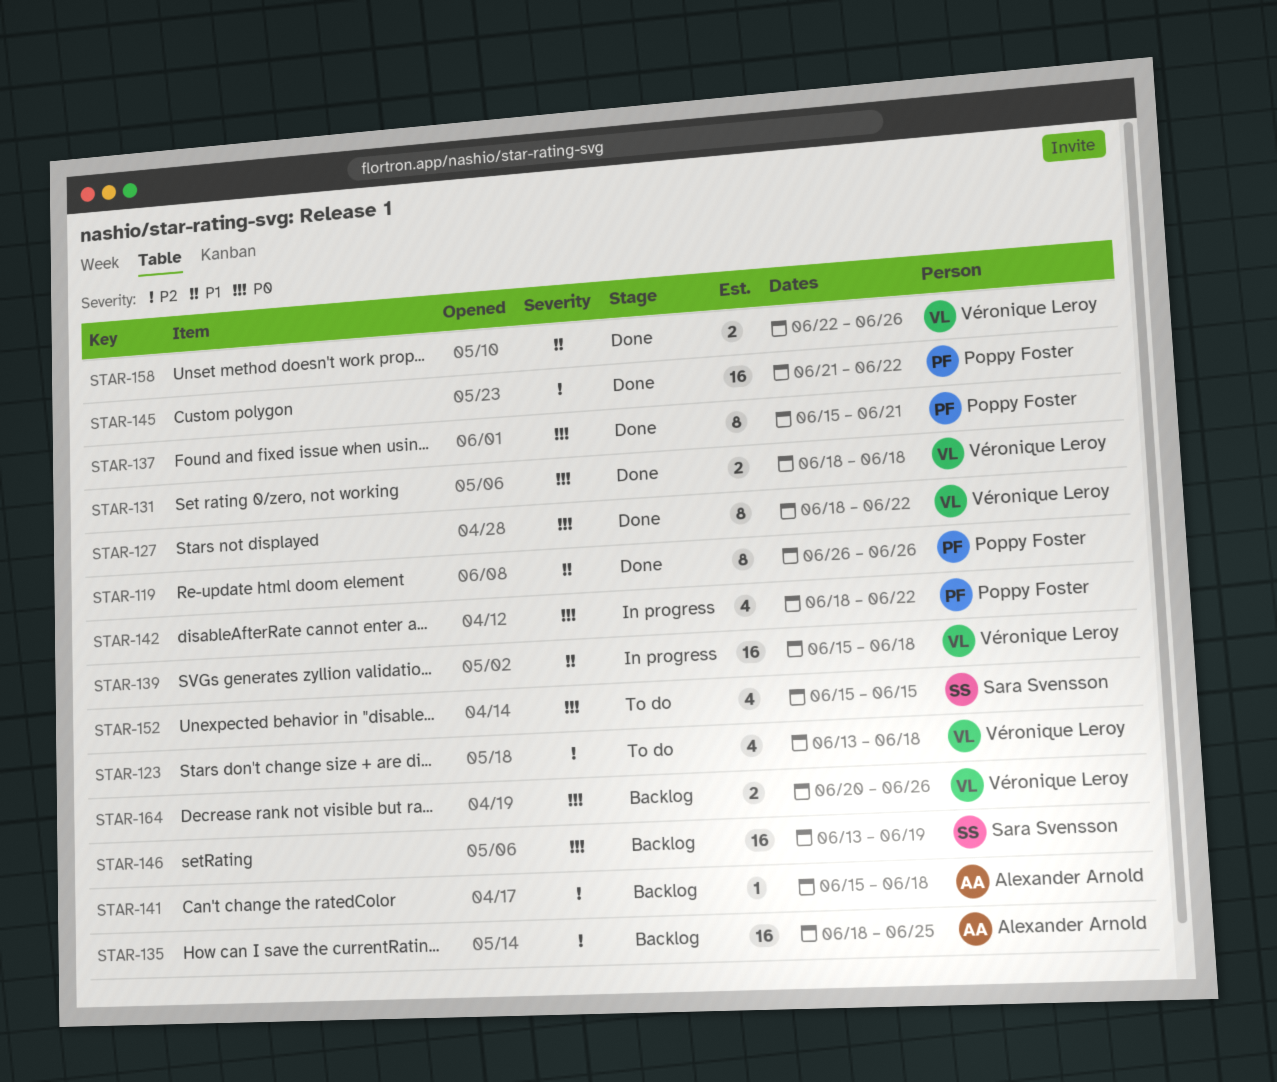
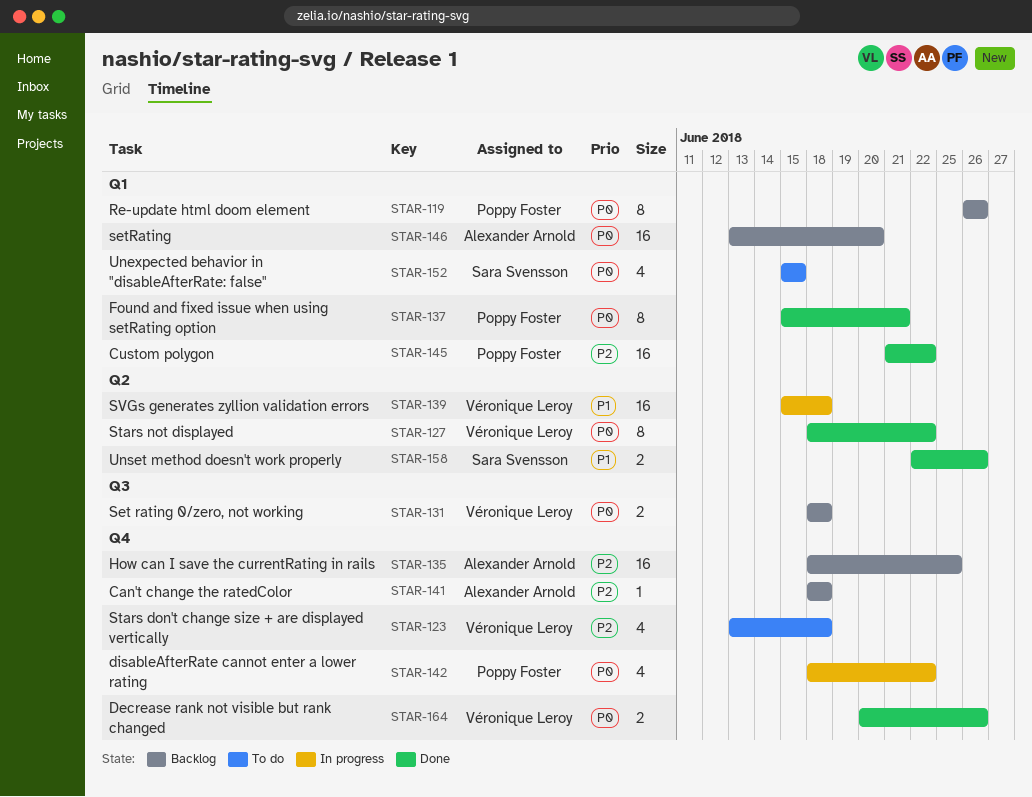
STAR-119, status: Done -> Backlog
STAR-119, priority: P1 -> P0
STAR-131, status: Done -> Backlog
STAR-141, start: Jun 15 -> Jun 18
STAR-146, owner: Sara Svensson -> Alexander Arnold
STAR-146, due: Jun 19 -> Jun 20
STAR-158, owner: Véronique Leroy -> Sara Svensson
STAR-164, status: Backlog -> Done

